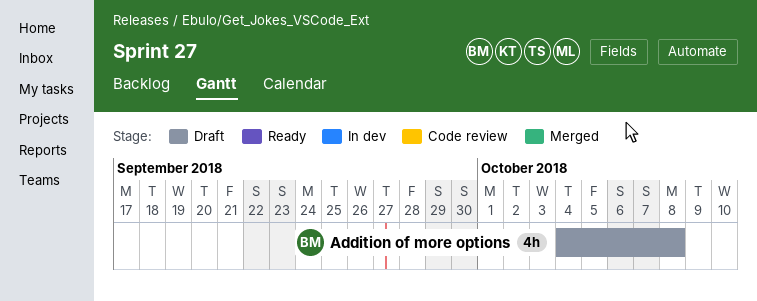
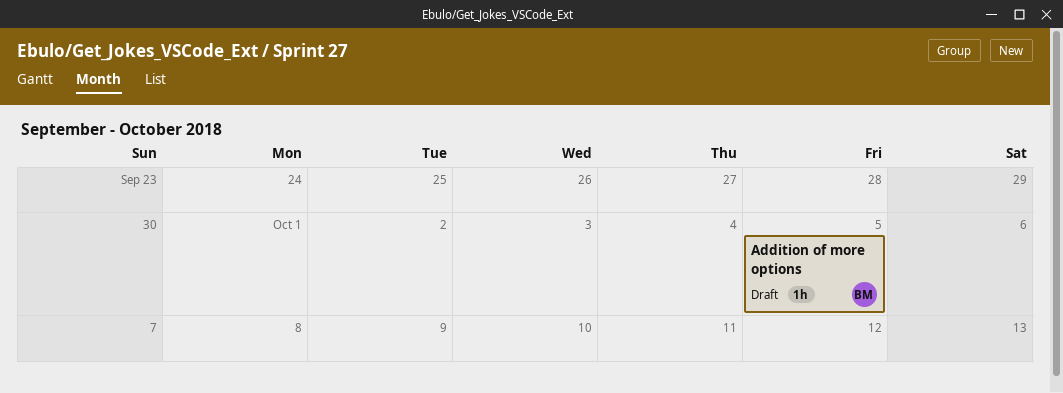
Addition of more options, estimate: 4h -> 1h
Addition of more options, due: Oct 8 -> Oct 5

